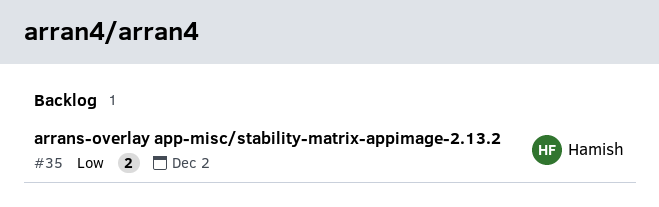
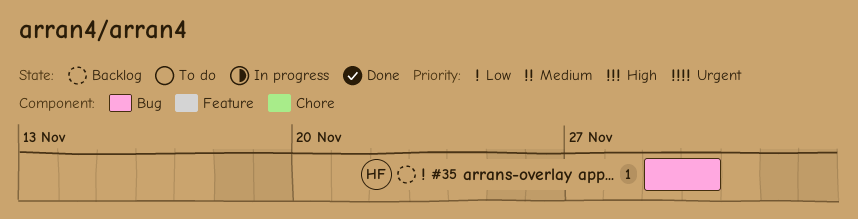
#35, estimate: 2 -> 1
#35, due: Dec 2 -> Nov 30

